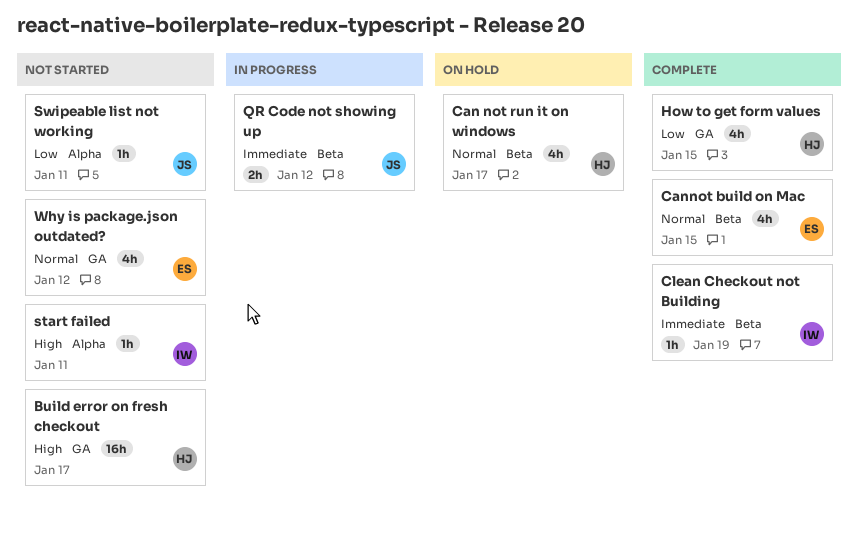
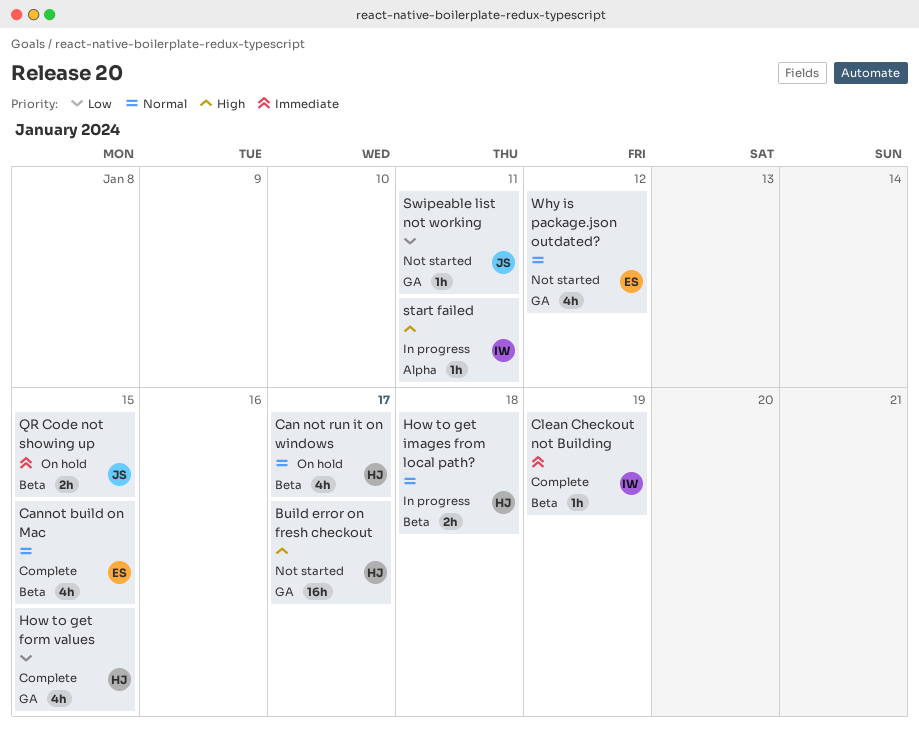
How to get images from local path?: none -> present
QR Code not showing up, status: In progress -> On hold
QR Code not showing up, due: Jan 12 -> Jan 15
start failed, status: Not started -> In progress
Swipeable list not working, label: Alpha -> GA

